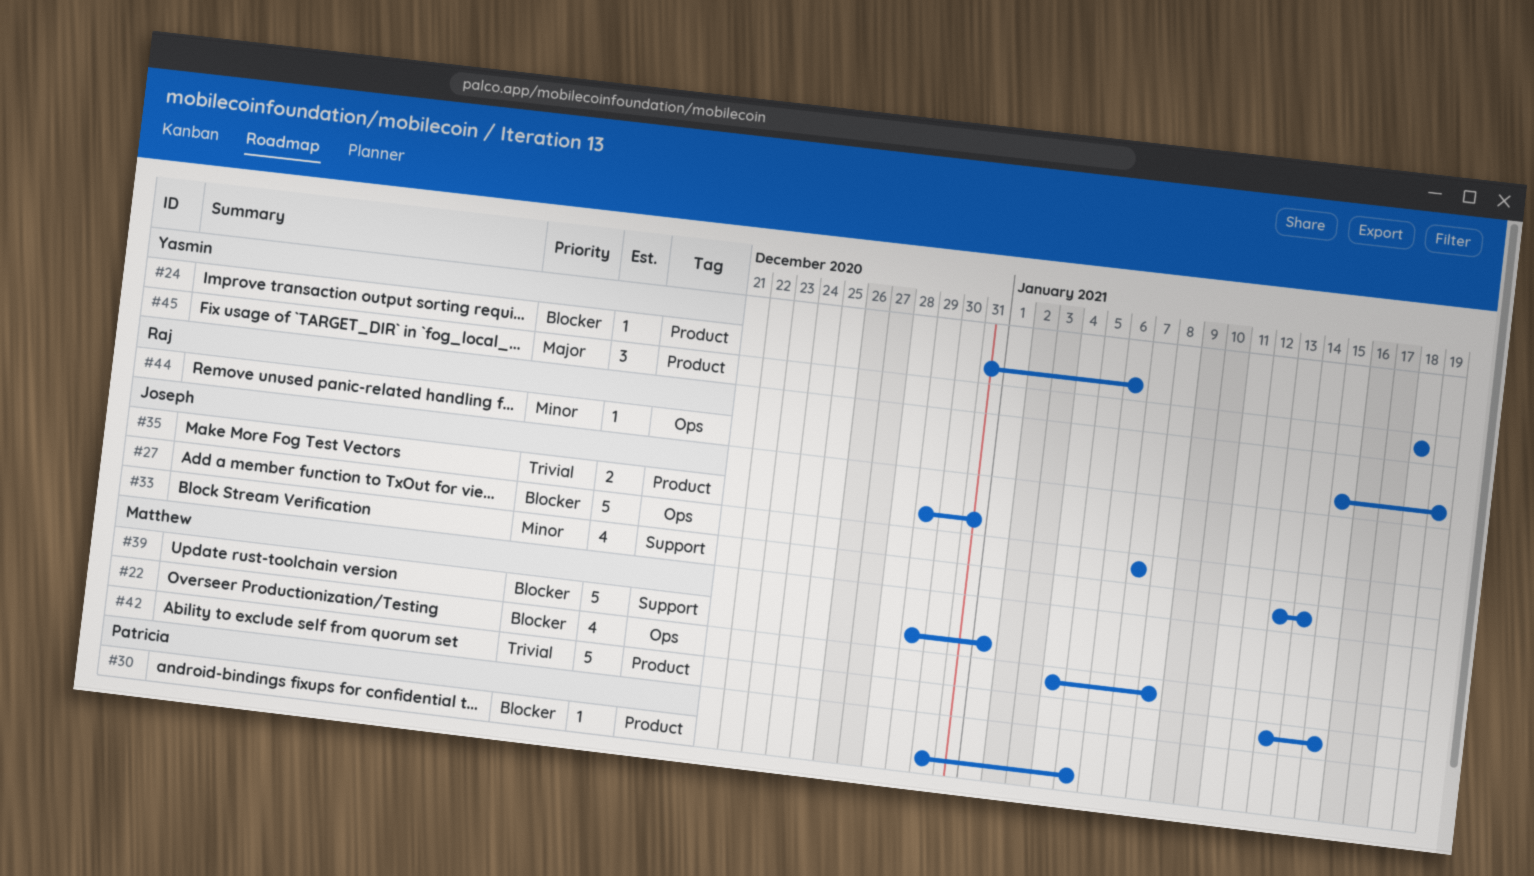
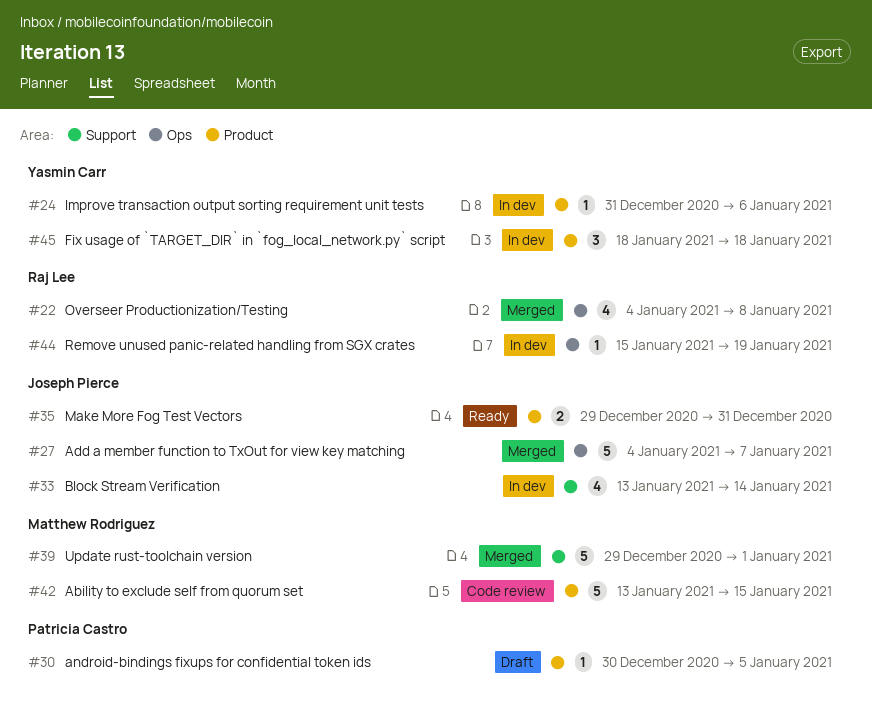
#22, owner: Matthew Rodriguez -> Raj Lee
#27, start: Jan 7 -> Jan 4

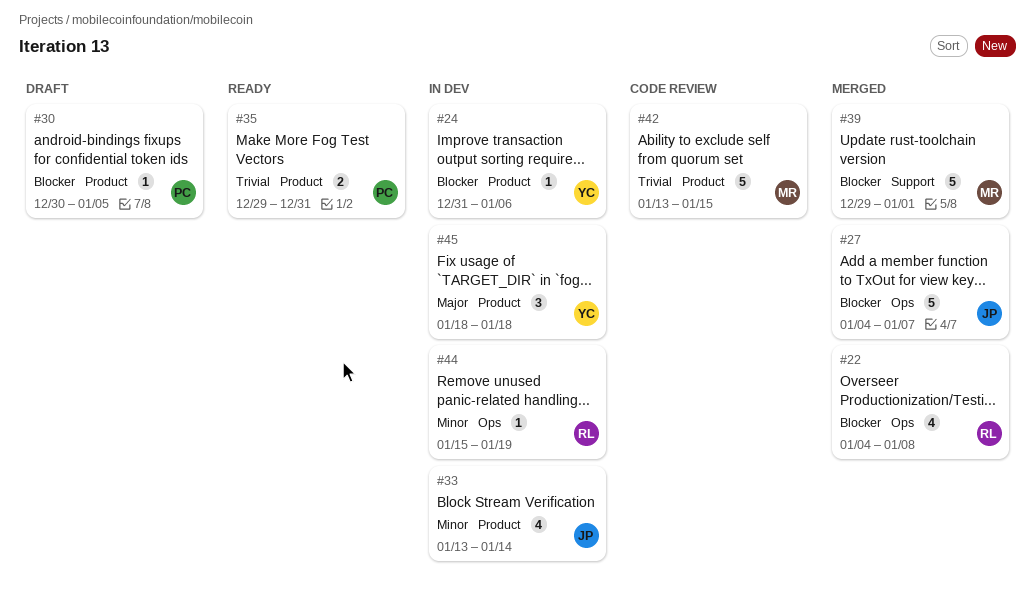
#33, label: Support -> Product
#35, owner: Joseph Pierce -> Patricia Castro

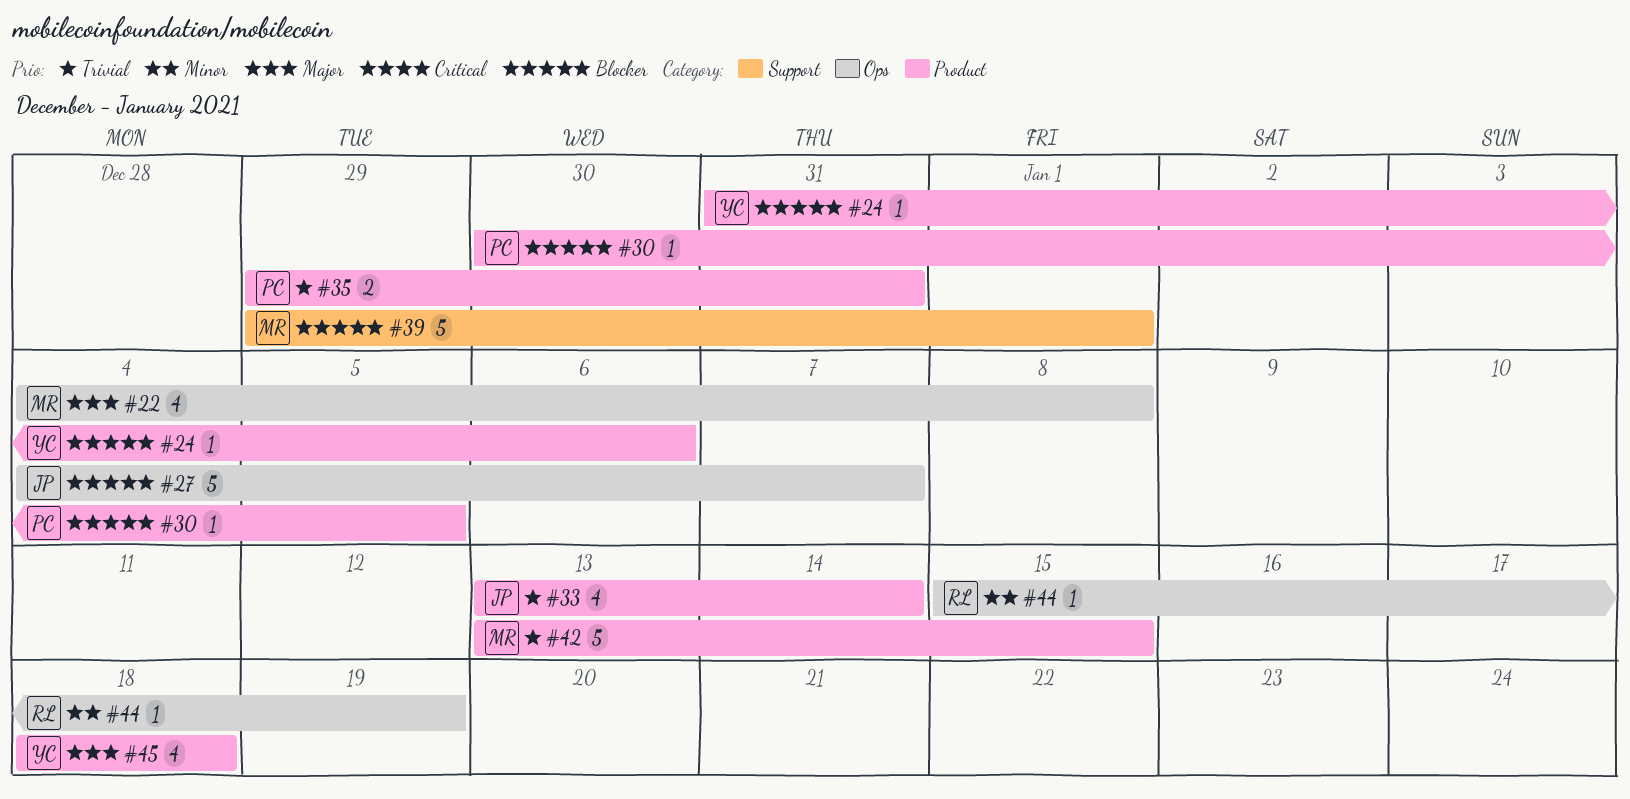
#22, owner: RL -> MR
#22, priority: Blocker -> Major
#33, priority: Minor -> Trivial
#45, estimate: 3 -> 4

